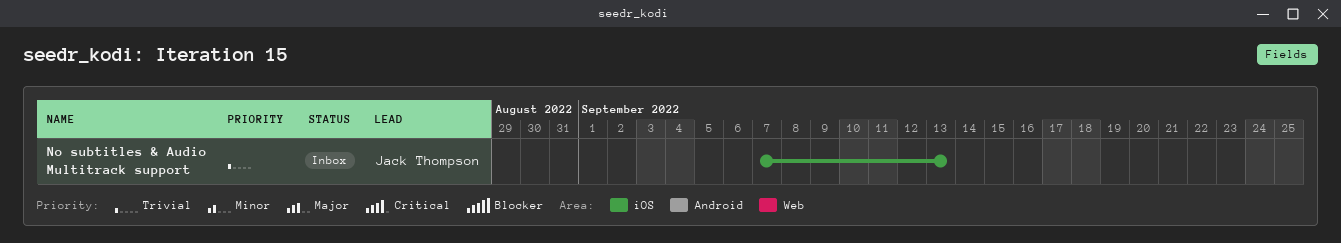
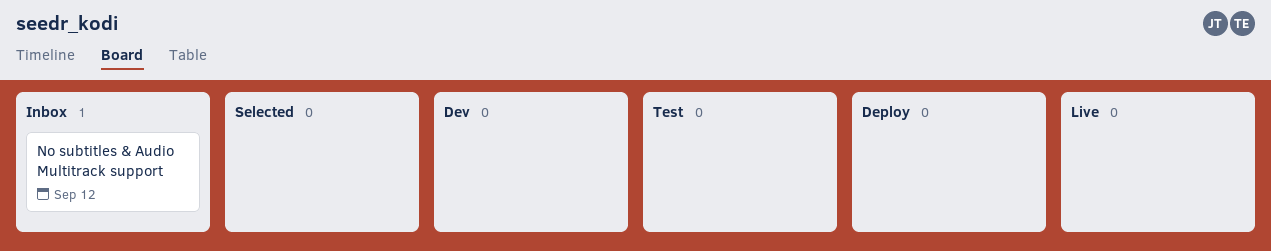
No subtitles & Audio Multitrack support, due: Sep 13 -> Sep 12

